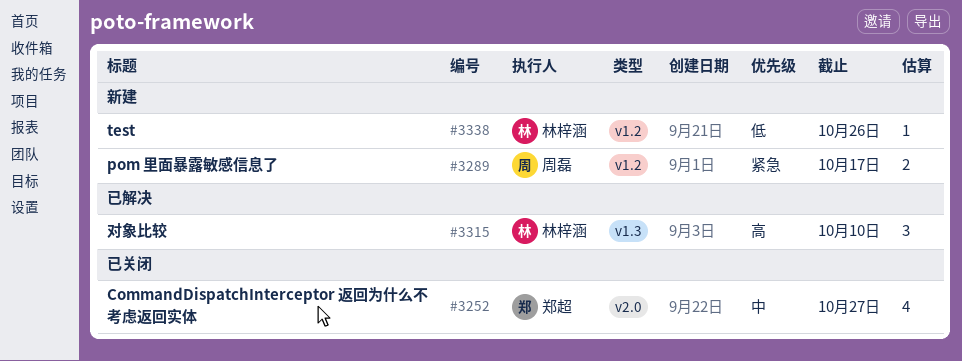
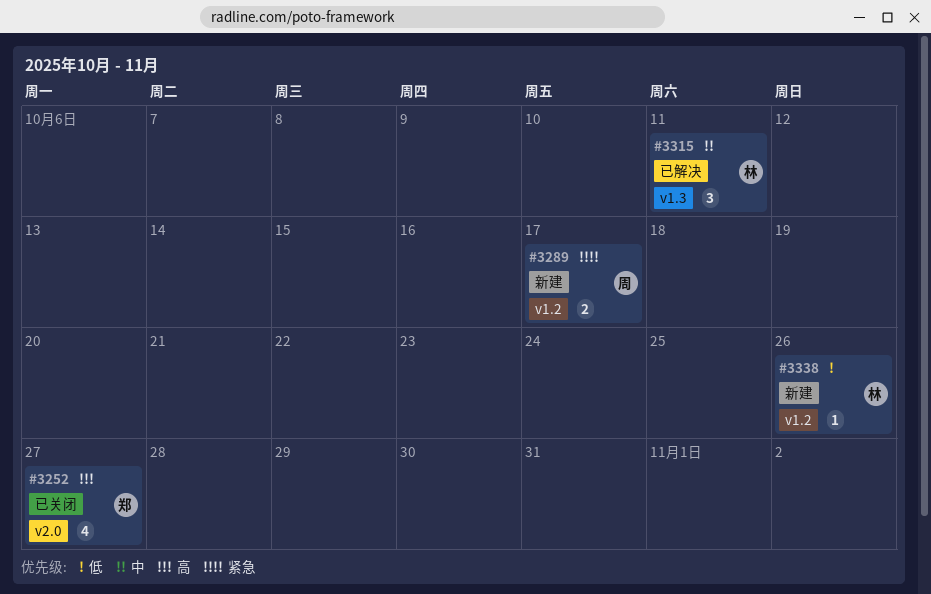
#3252, priority: 中 -> 高
#3315, priority: 高 -> 中
#3315, due: Oct 10 -> Oct 11

